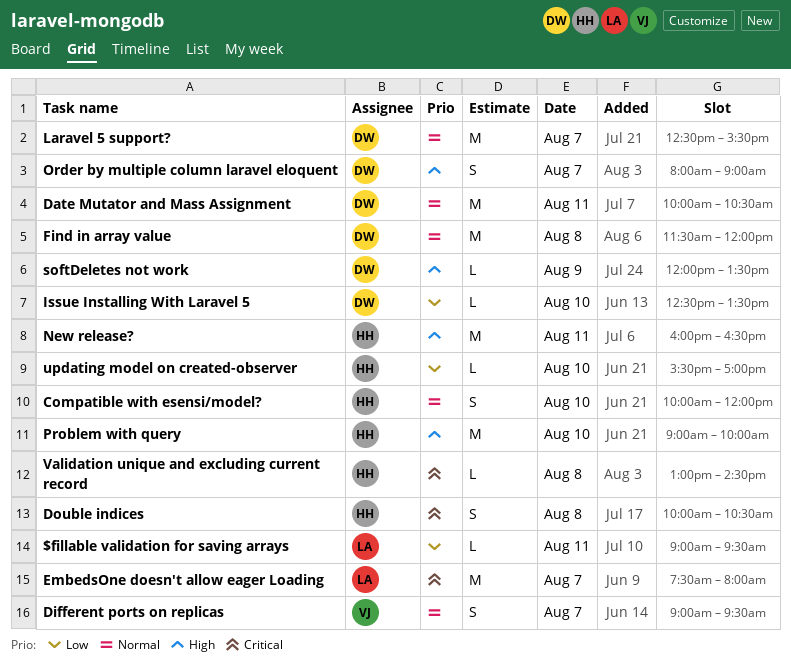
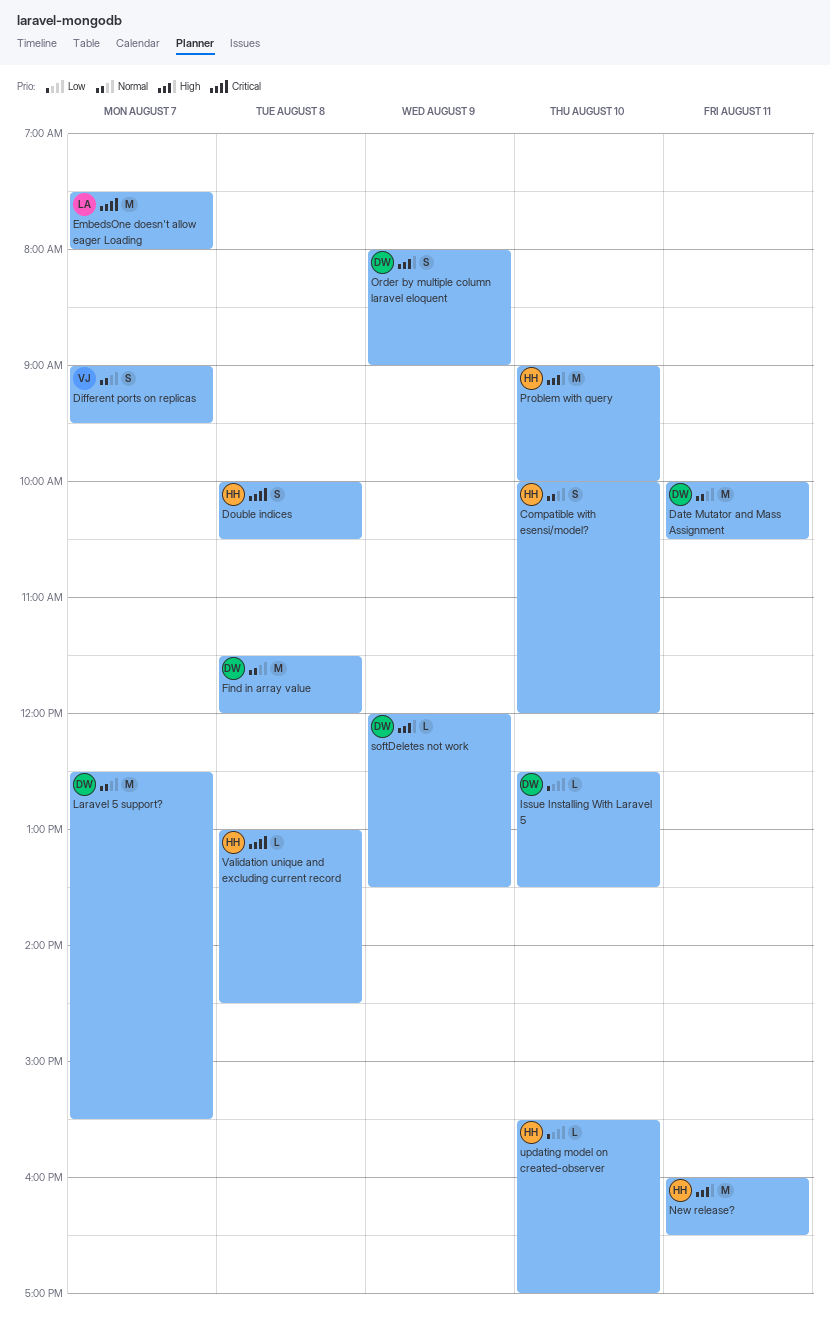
$fillable validation for saving arrays: present -> none
Order by multiple column laravel eloquent, day: Aug 7 -> Aug 9

